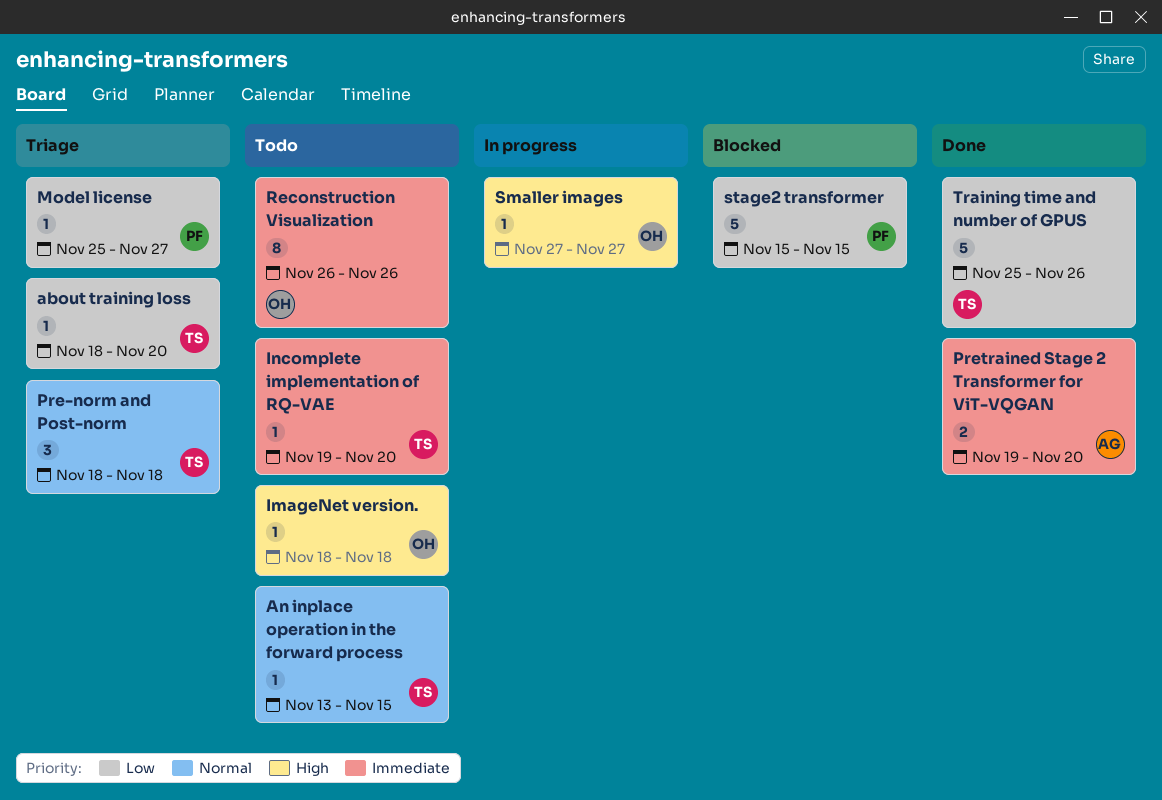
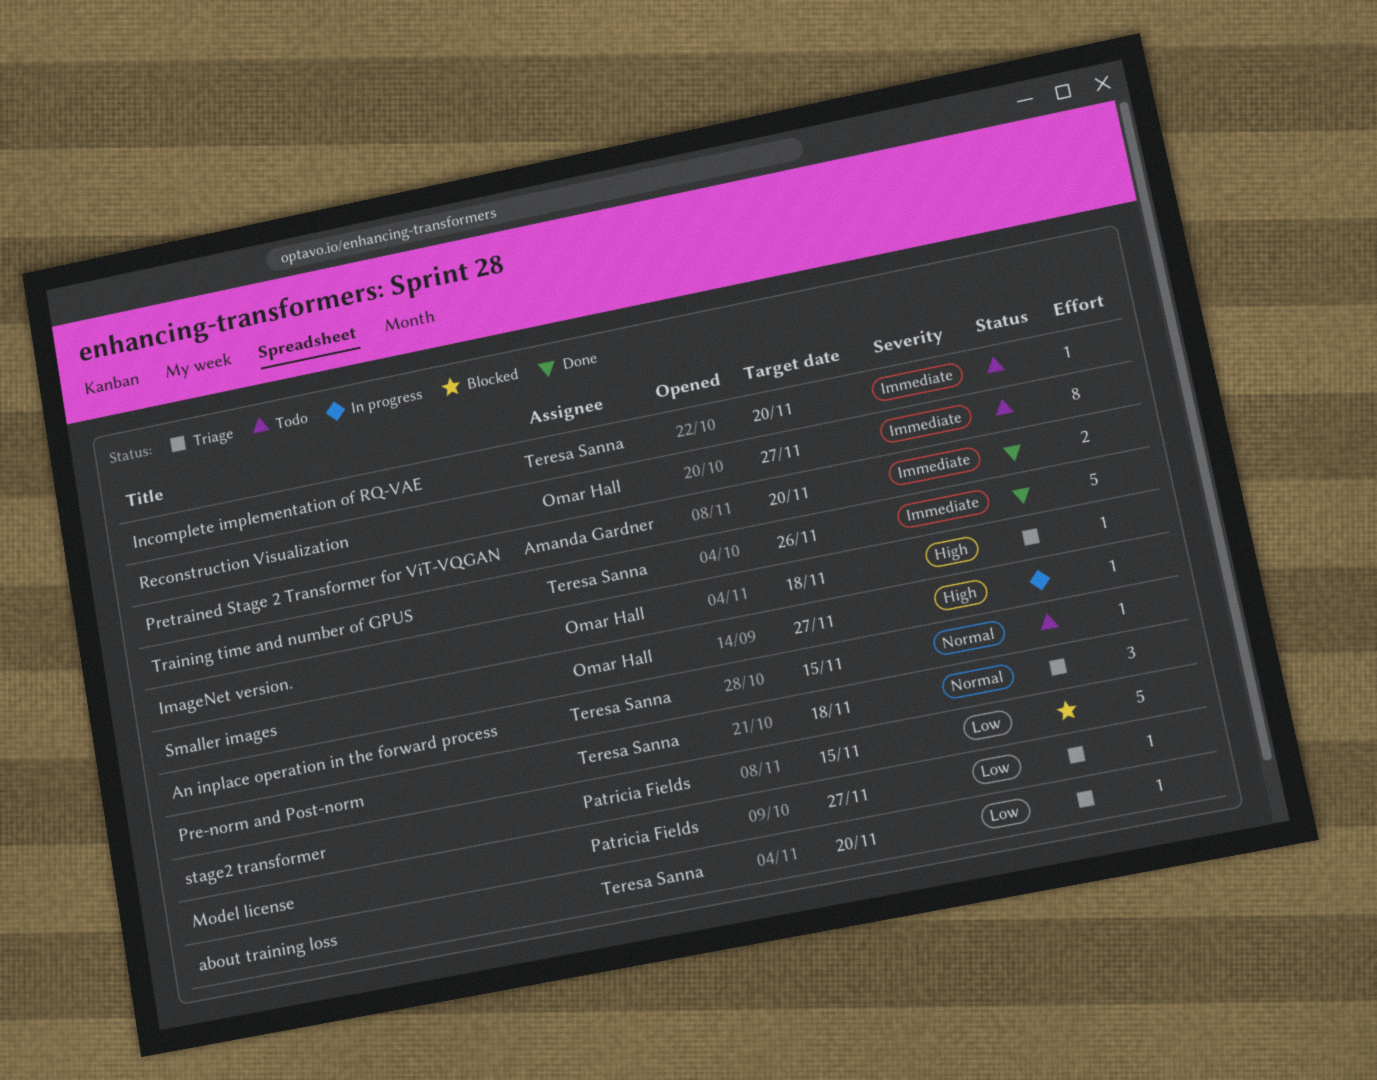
ImageNet version., status: Todo -> Triage
Reconstruction Visualization, due: Nov 26 -> Nov 27
Training time and number of GPUS, priority: Low -> Immediate

